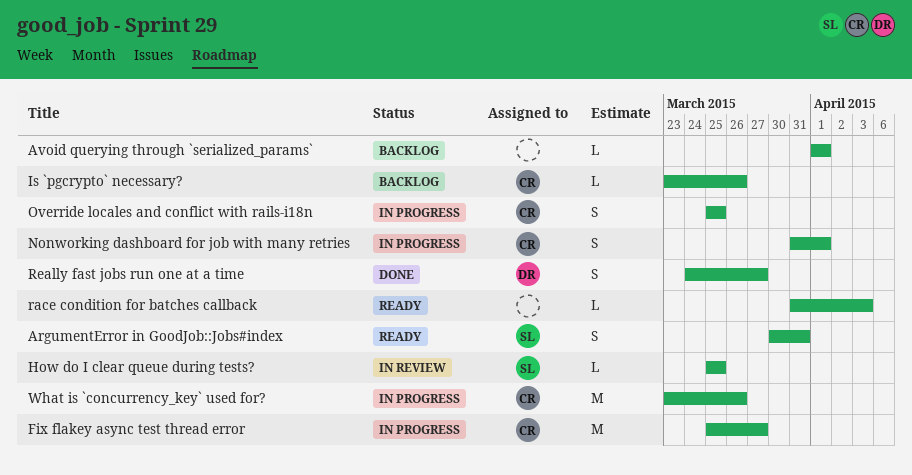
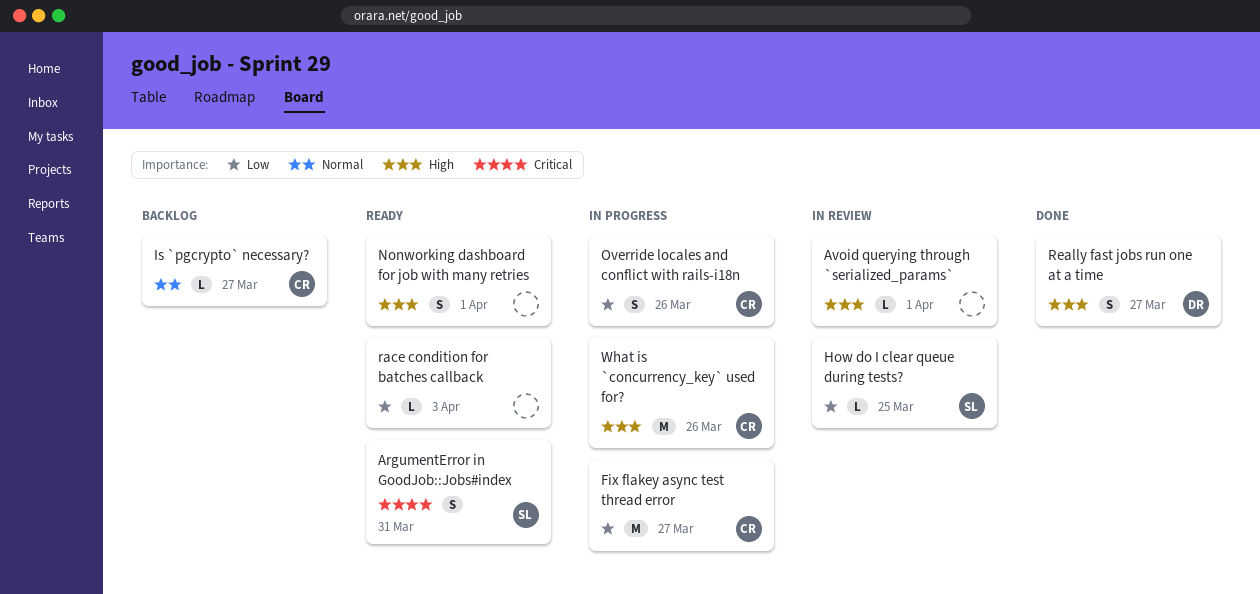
Avoid querying through `serialized_params`, status: Backlog -> In review
Is `pgcrypto` necessary?, due: Mar 26 -> Mar 27
Nonworking dashboard for job with many retries, status: In progress -> Ready
Nonworking dashboard for job with many retries, owner: CR -> none
Override locales and conflict with rails-i18n, due: Mar 25 -> Mar 26

